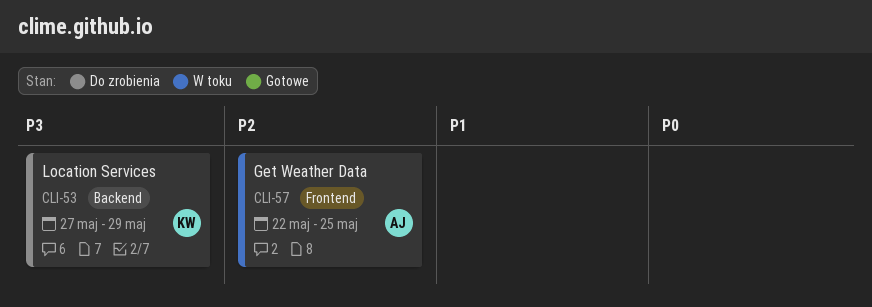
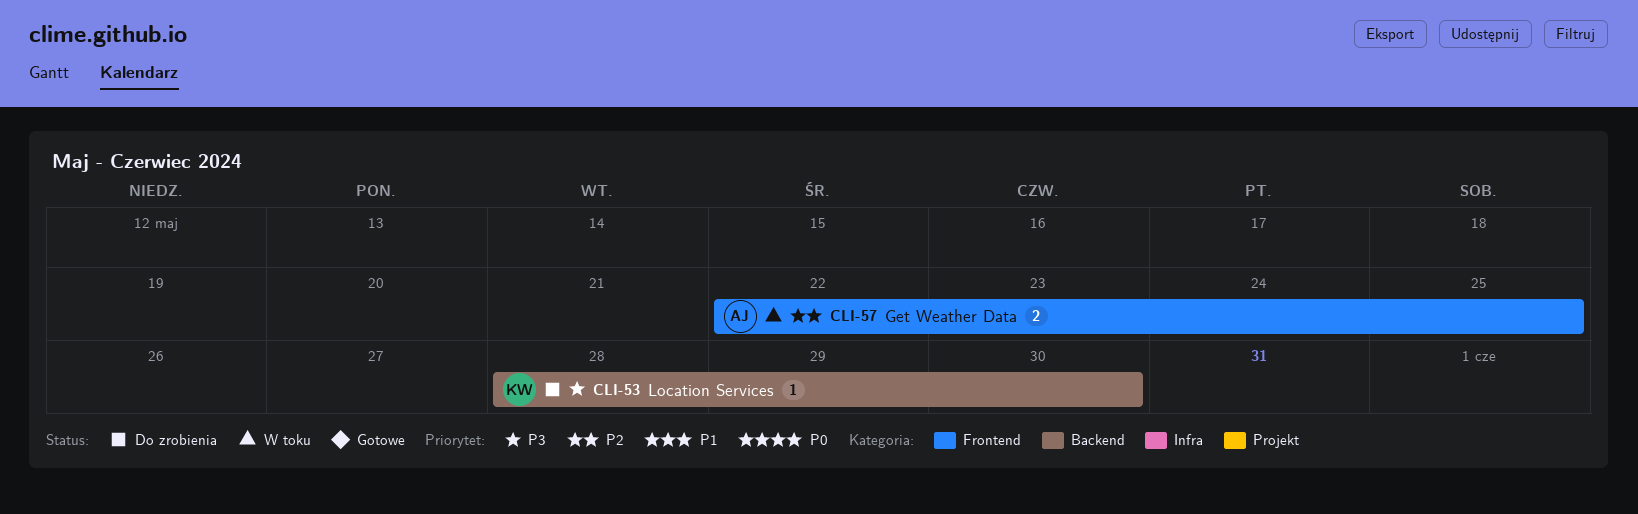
CLI-53, start: May 27 -> May 28
CLI-53, due: May 29 -> May 30

